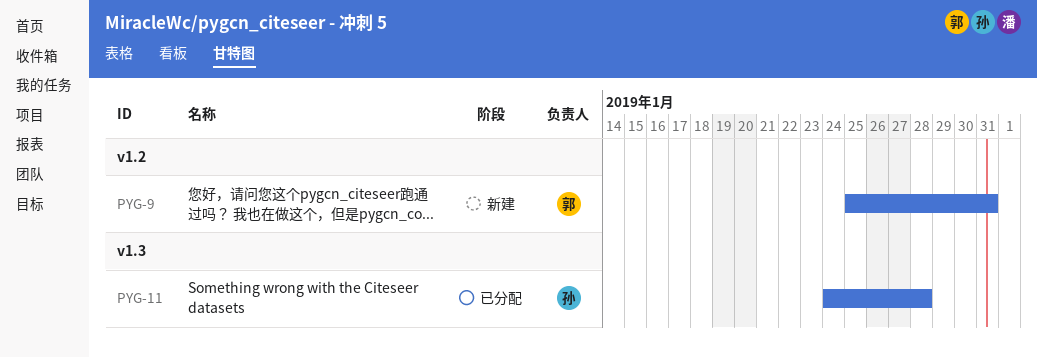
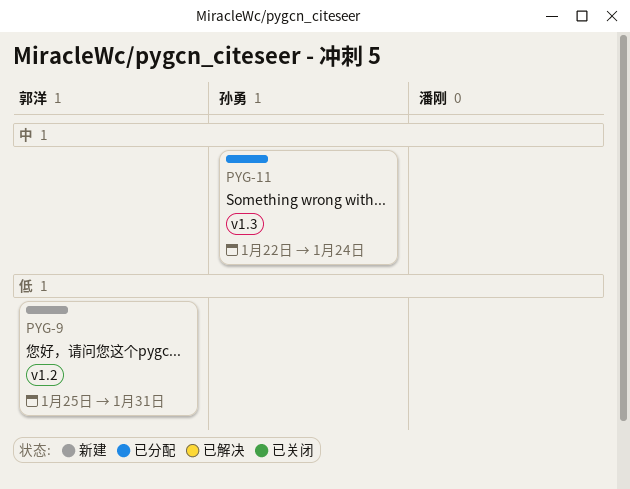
PYG-11, start: Jan 24 -> Jan 22
PYG-11, due: Jan 28 -> Jan 24

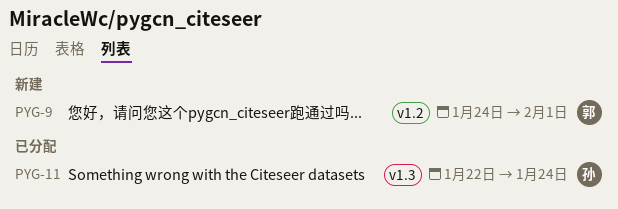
PYG-9, start: Jan 25 -> Jan 24
PYG-9, due: Jan 31 -> Feb 1

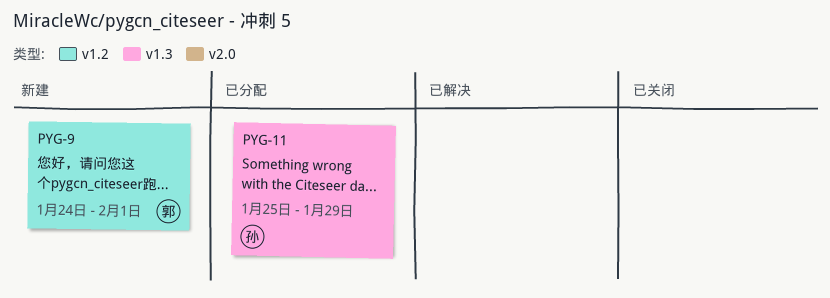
PYG-11, start: Jan 22 -> Jan 25
PYG-11, due: Jan 24 -> Jan 29

